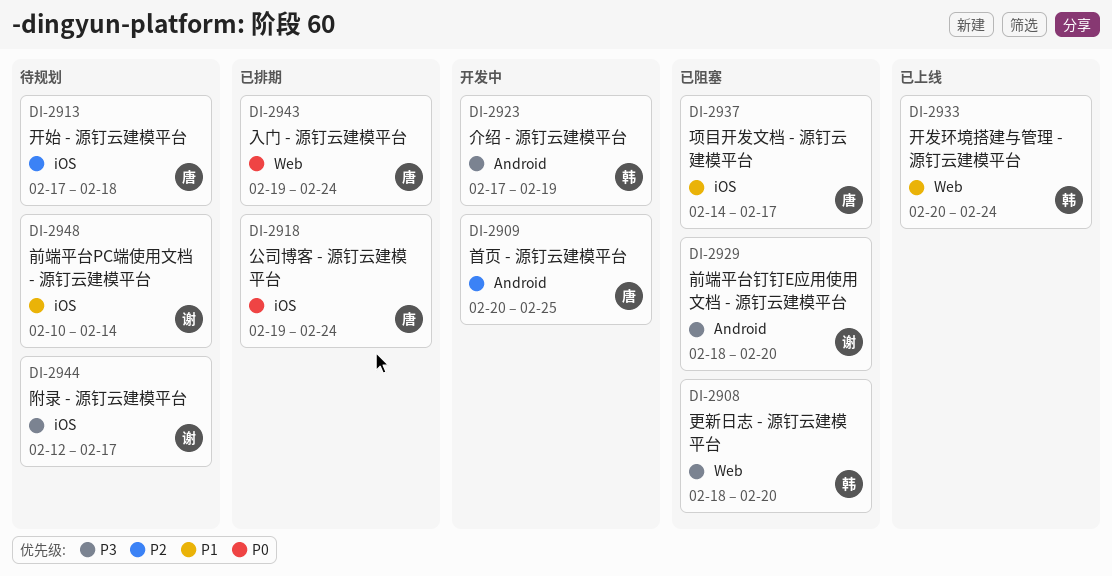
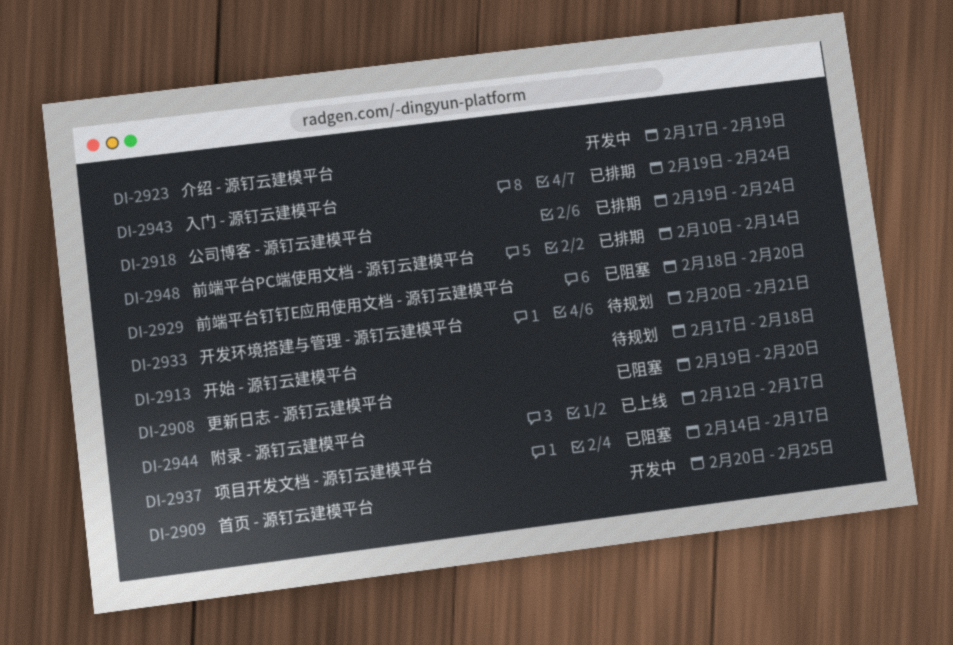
DI-2908, start: Feb 18 -> Feb 19
DI-2933, status: 已上线 -> 待规划
DI-2933, due: Feb 24 -> Feb 21
DI-2944, status: 待规划 -> 已上线
DI-2948, status: 待规划 -> 已排期

